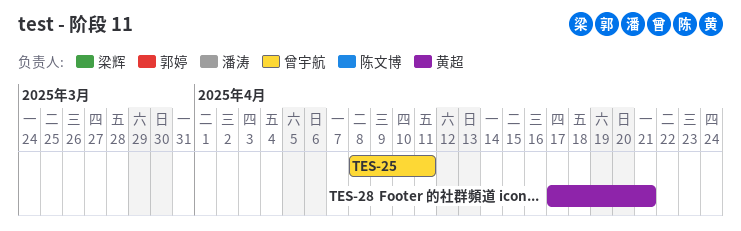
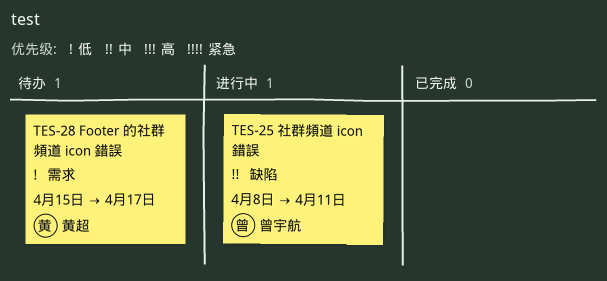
TES-28, start: Apr 17 -> Apr 15
TES-28, due: Apr 21 -> Apr 17

